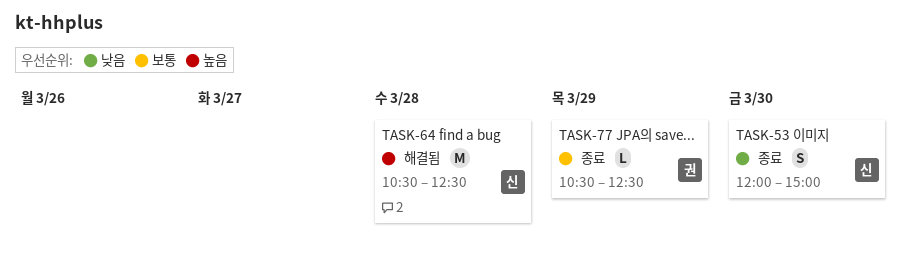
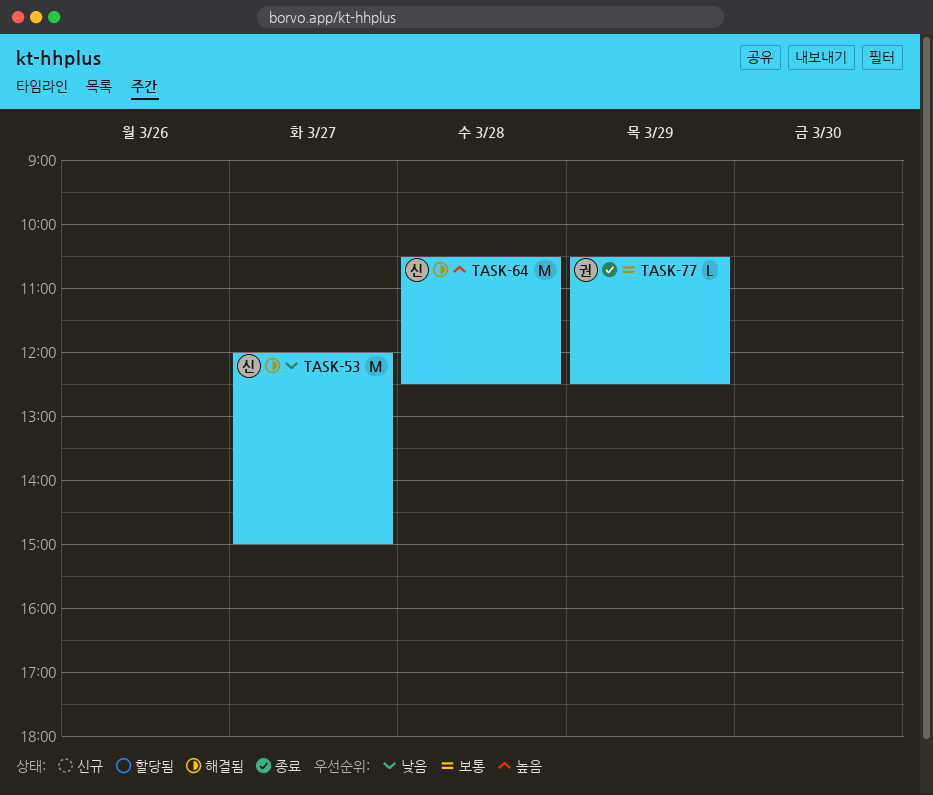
TASK-53, status: 종료 -> 해결됨
TASK-53, estimate: S -> M
TASK-53, day: Mar 30 -> Mar 27

